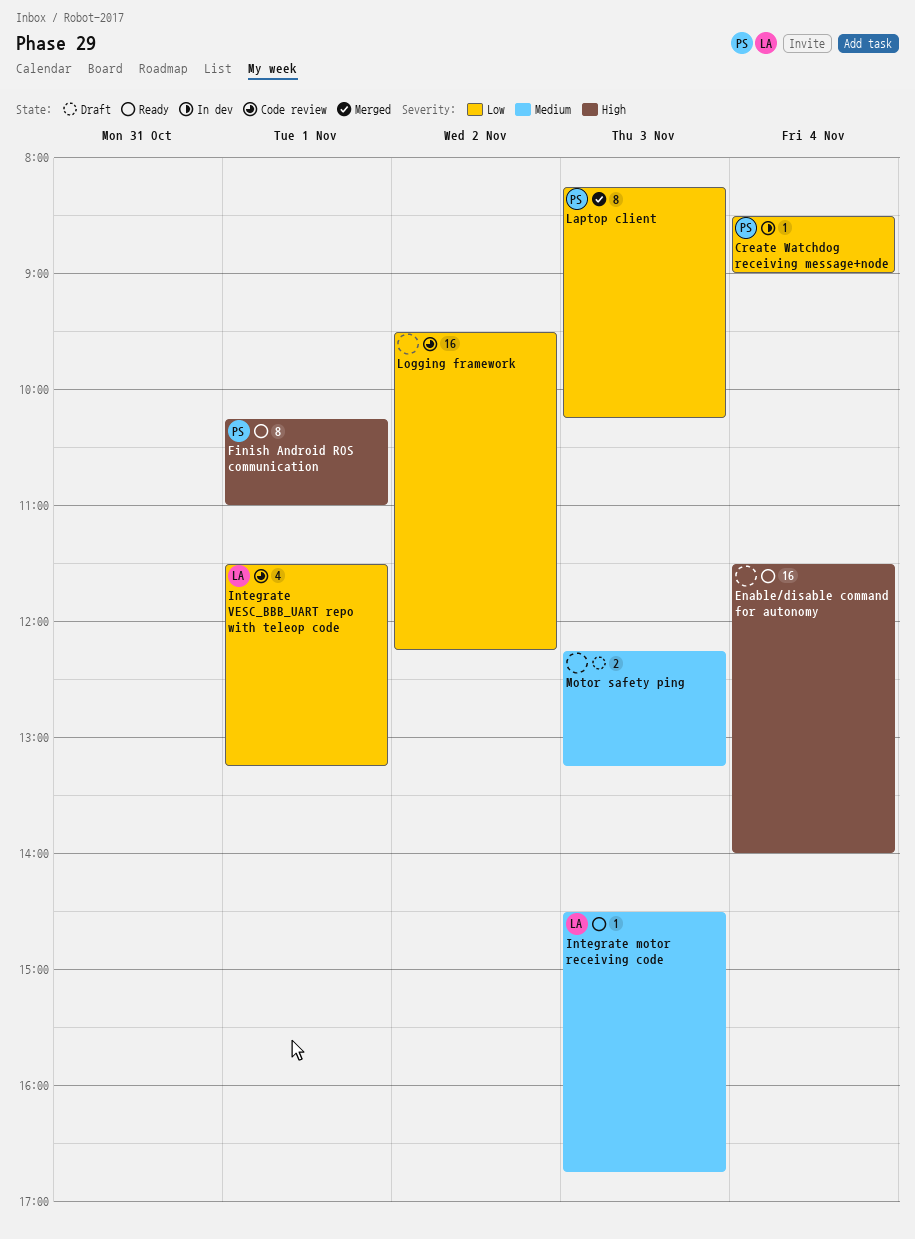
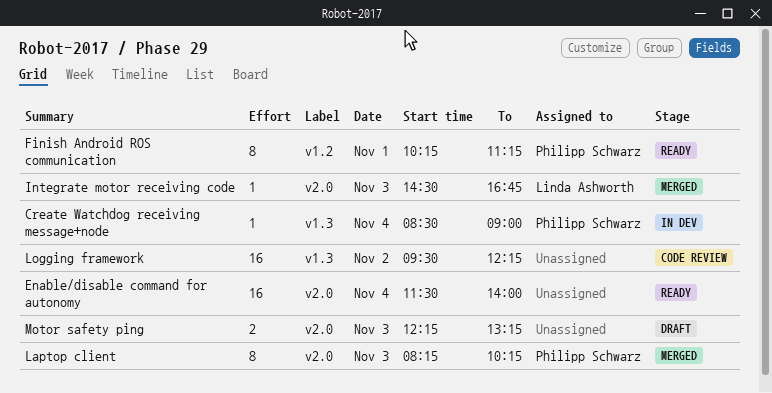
Finish Android ROS communication, ends: 11:00 -> 11:15
Integrate motor receiving code, status: Ready -> Merged
Integrate VESC_BBB_UART repo with teleop code: present -> none

